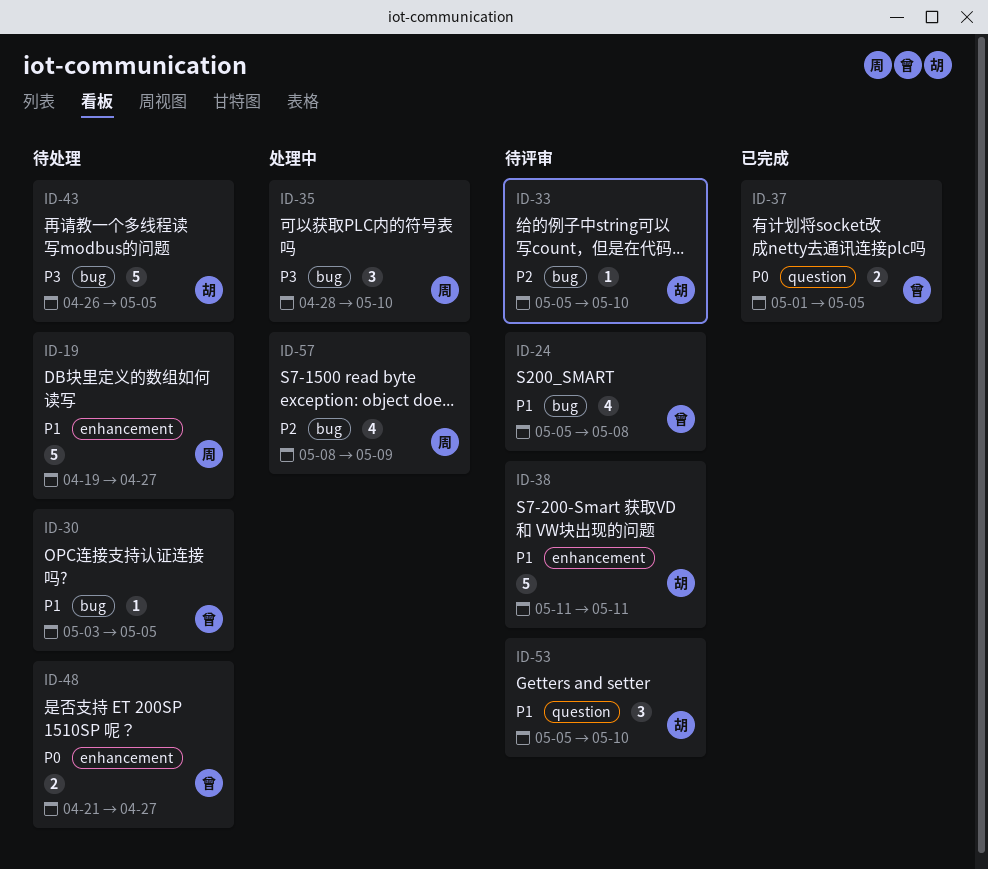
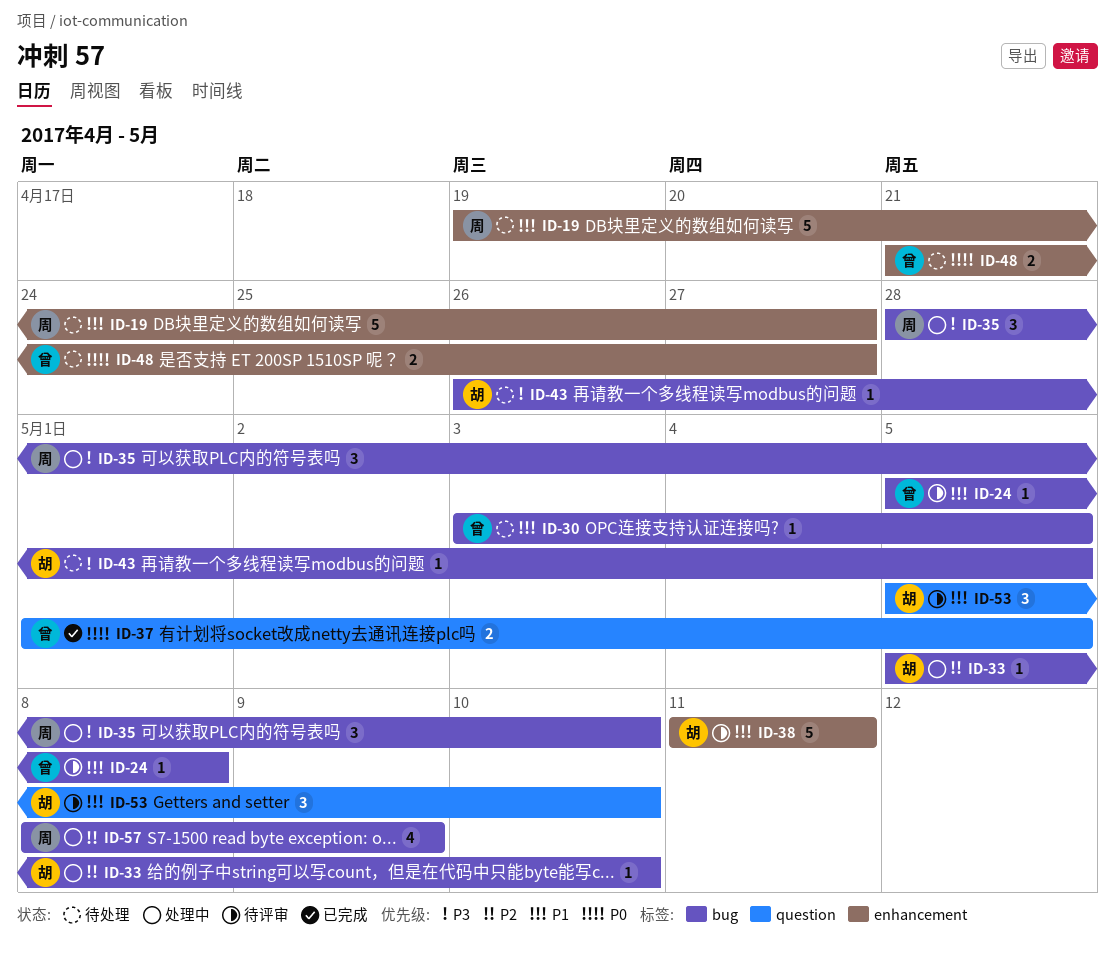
ID-24, estimate: 4 -> 1
ID-33, status: 待评审 -> 处理中
ID-43, estimate: 5 -> 1

